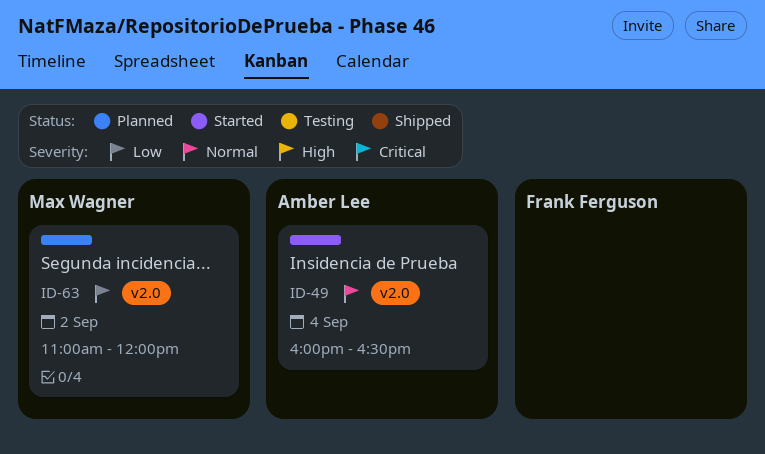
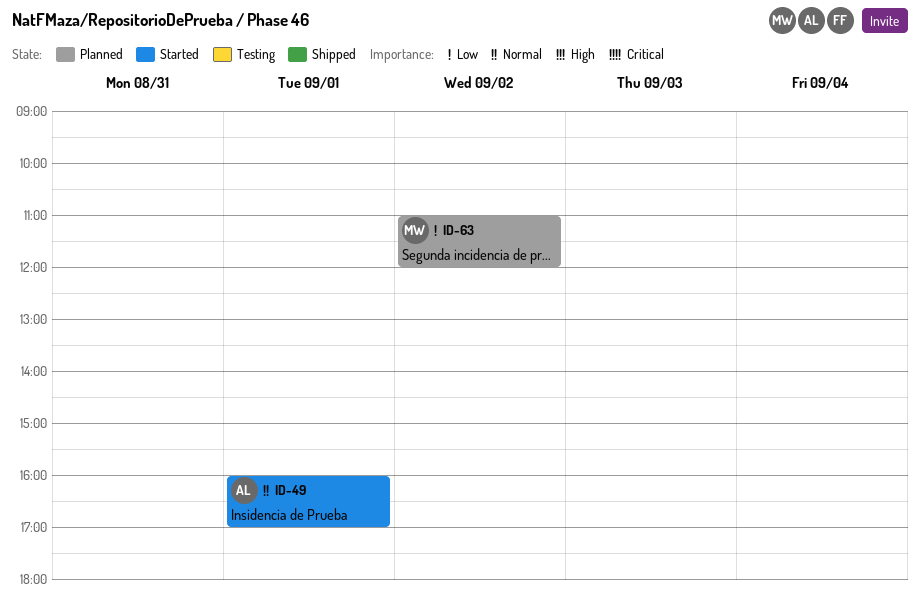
ID-49, day: Sep 4 -> Sep 1
ID-49, ends: 16:30 -> 17:00

